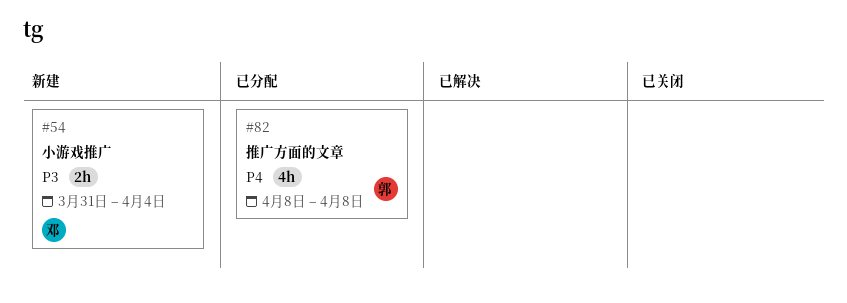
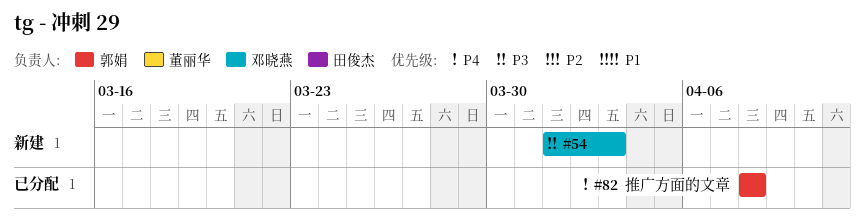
#54, start: Mar 31 -> Apr 1
#54, due: Apr 4 -> Apr 3

